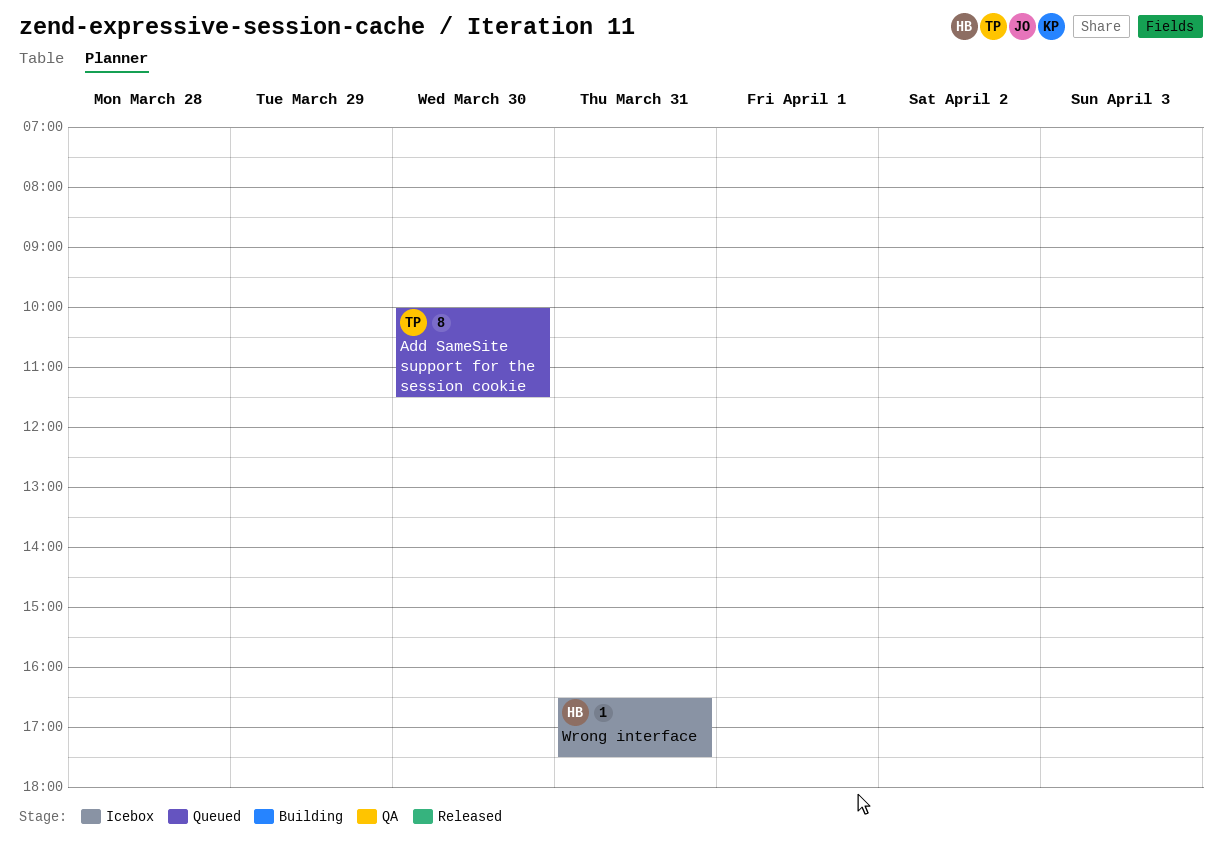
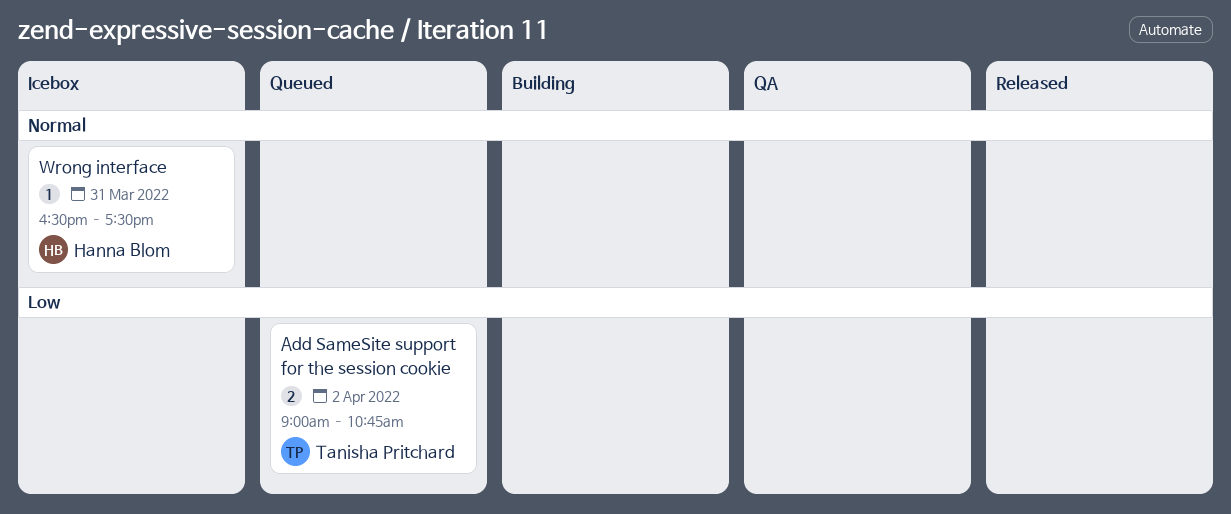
Add SameSite support for the session cookie, estimate: 8 -> 2
Add SameSite support for the session cookie, day: Mar 30 -> Apr 2
Add SameSite support for the session cookie, begins: 10:00 -> 09:00
Add SameSite support for the session cookie, ends: 11:30 -> 10:45

